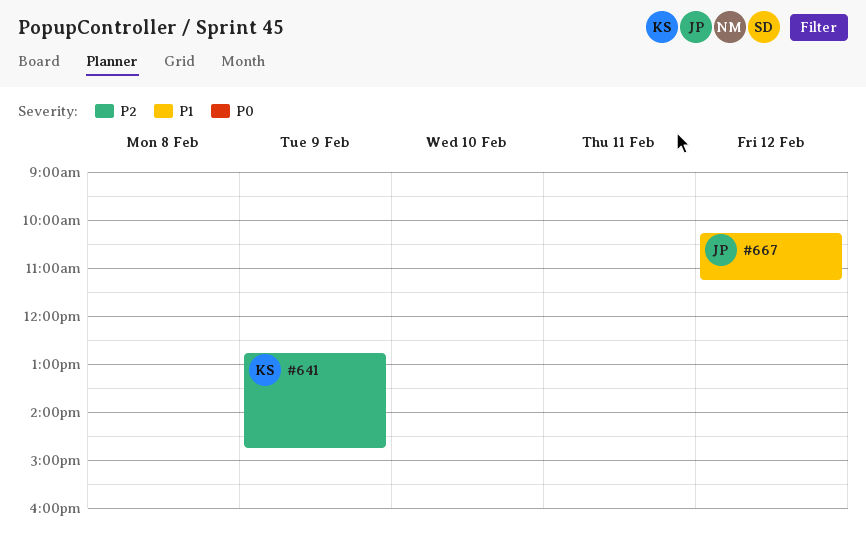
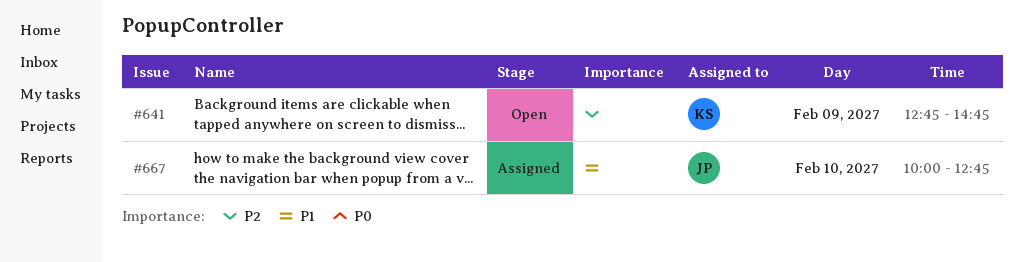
#667, day: Feb 12 -> Feb 10
#667, begins: 10:15 -> 10:00
#667, ends: 11:15 -> 12:45

